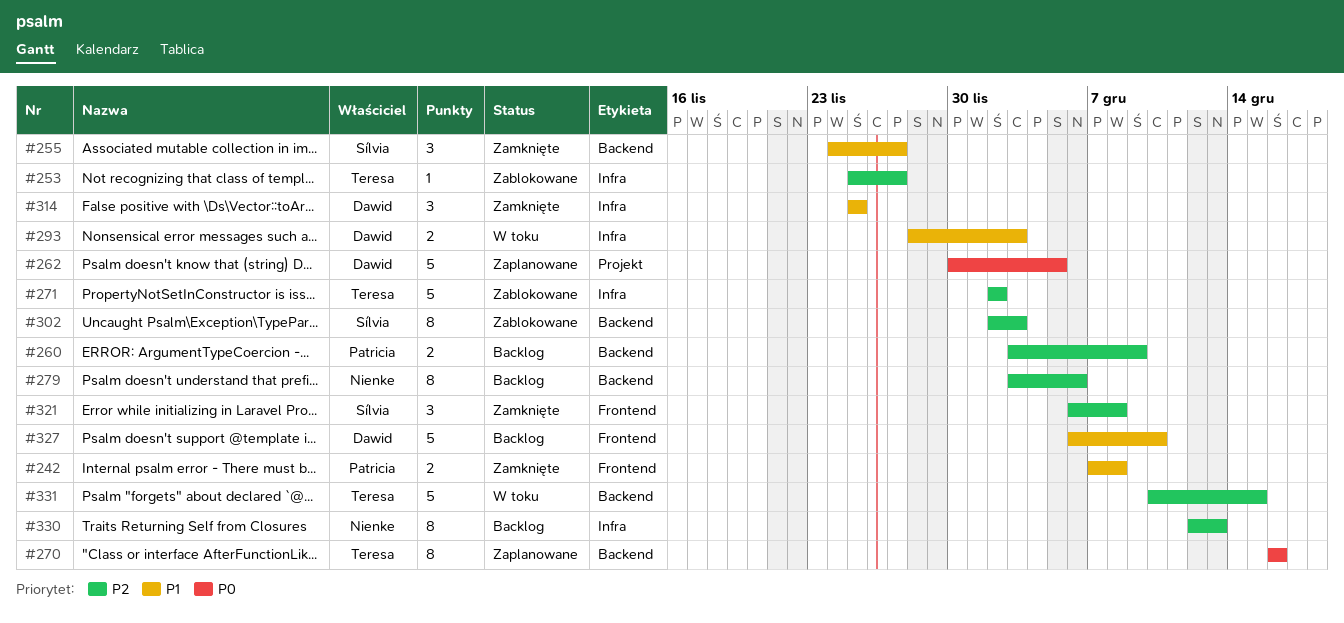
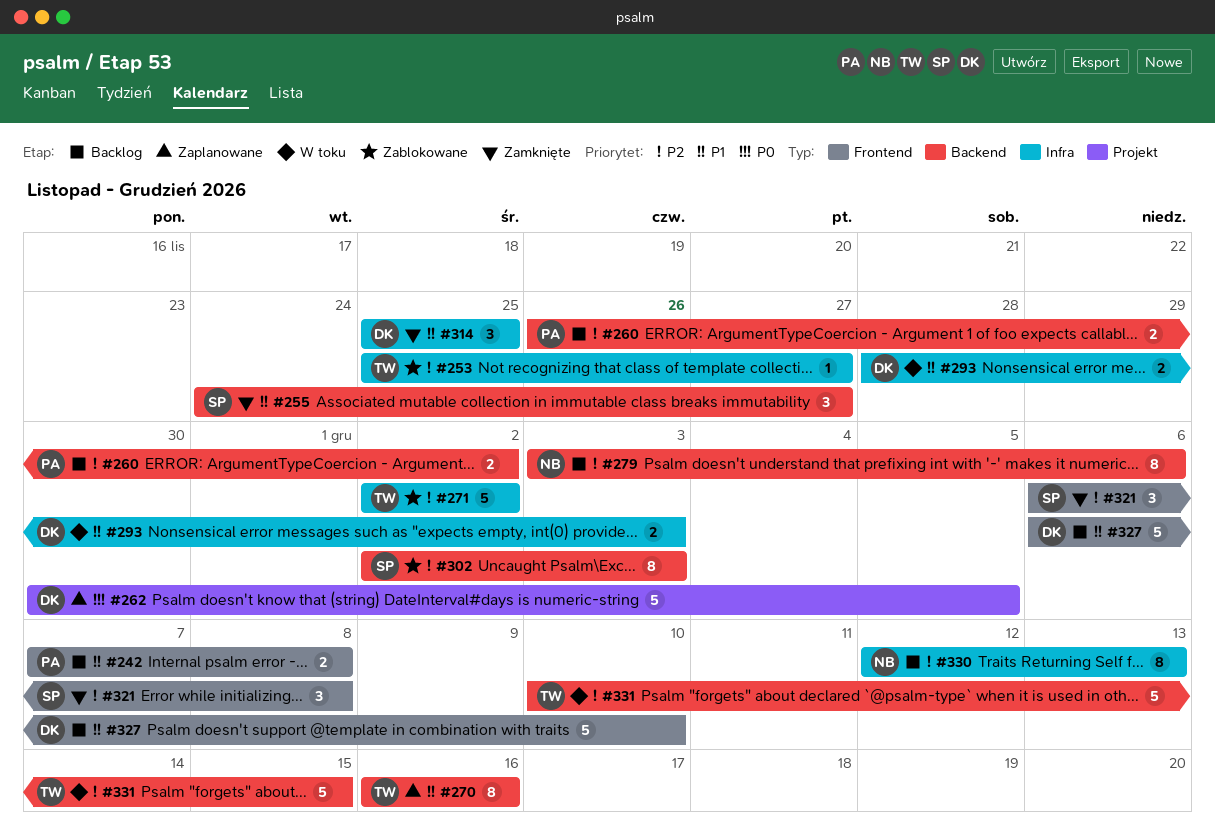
#242, status: Zamknięte -> Backlog
#260, start: Dec 3 -> Nov 26
#260, due: Dec 9 -> Dec 2
#270, priority: P0 -> P1

